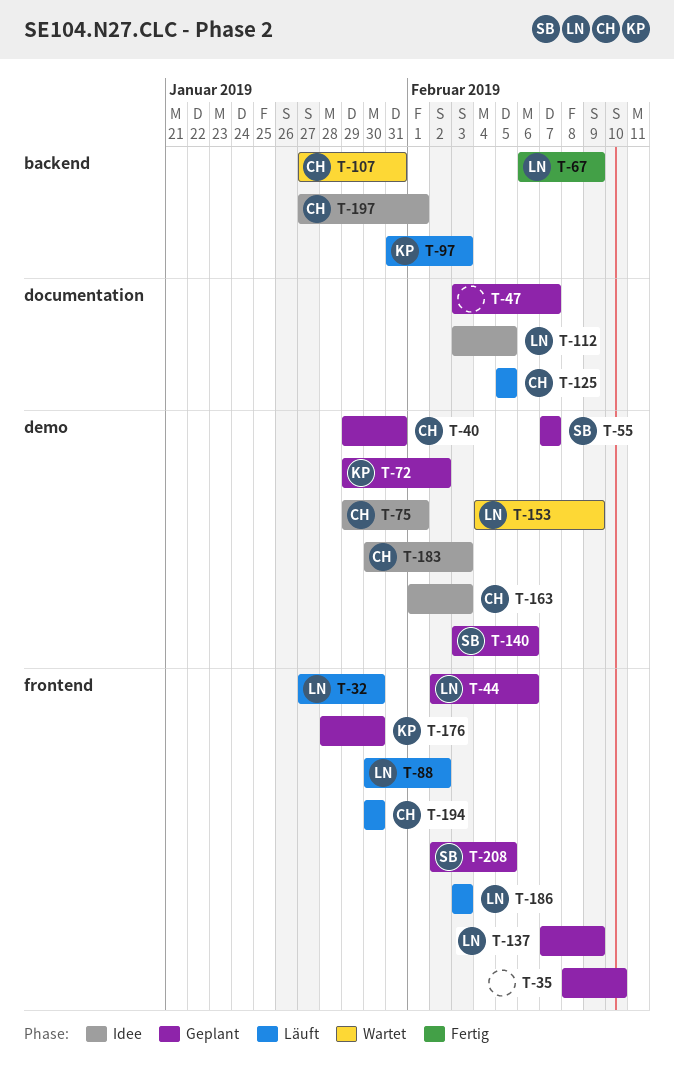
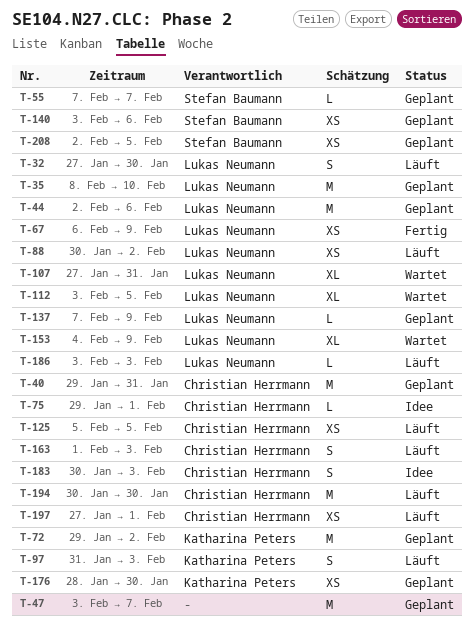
T-35, owner: none -> Lukas Neumann
T-107, owner: Christian Herrmann -> Lukas Neumann
T-112, status: Idee -> Wartet
T-163, status: Idee -> Läuft
T-197, status: Idee -> Läuft

